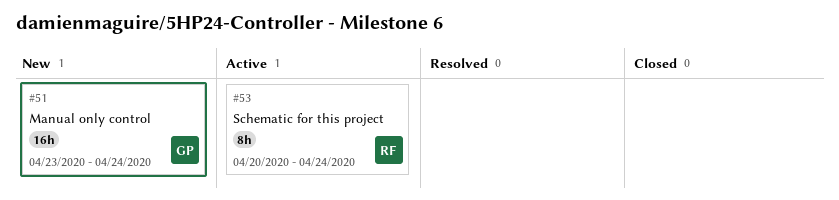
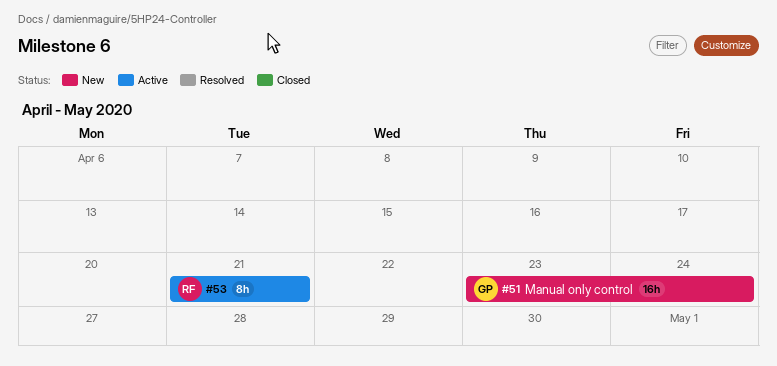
#53, start: Apr 20 -> Apr 21
#53, due: Apr 24 -> Apr 21

